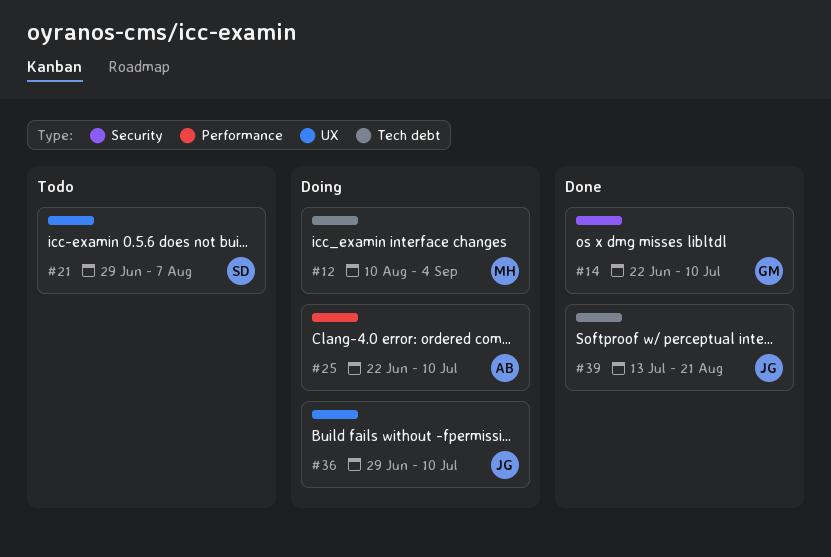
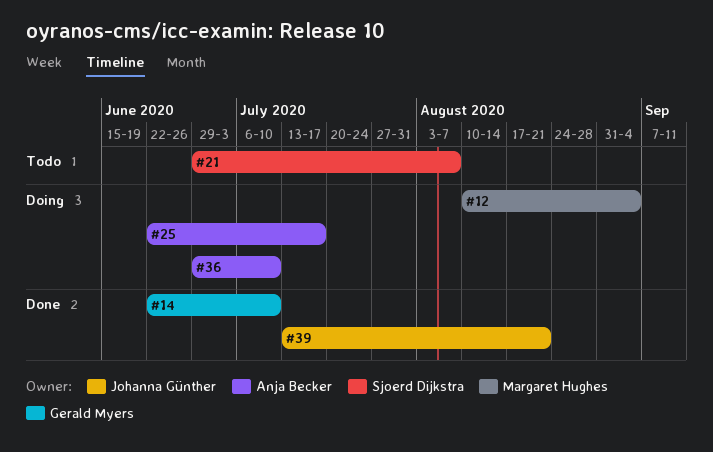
#25, due: Jul 10 -> Jul 17
#36, owner: Johanna Günther -> Anja Becker

